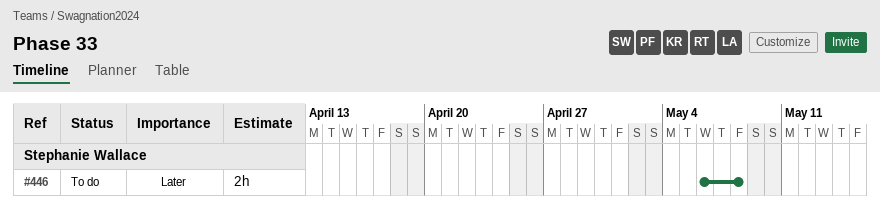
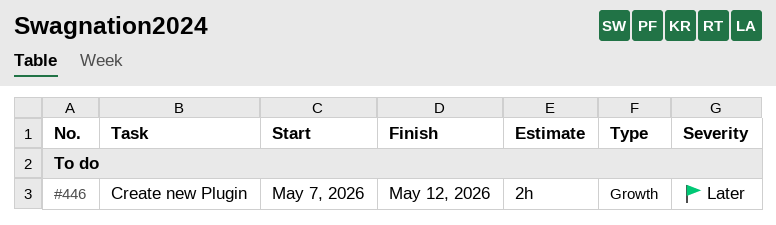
#446, start: May 6 -> May 7
#446, due: May 8 -> May 12

